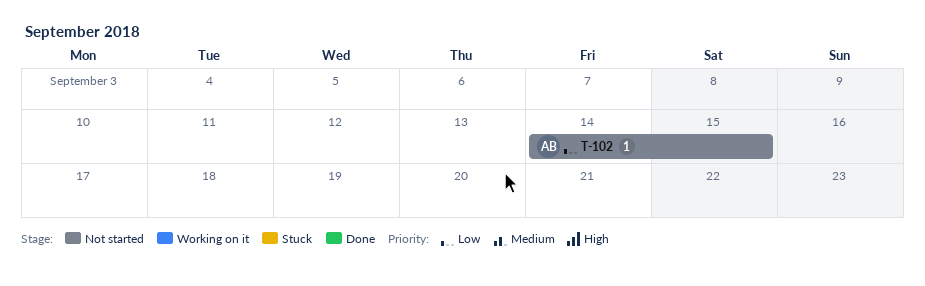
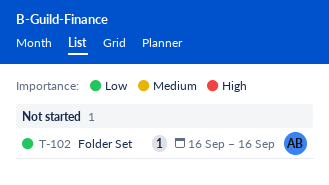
T-102, start: Sep 14 -> Sep 16
T-102, due: Sep 15 -> Sep 16

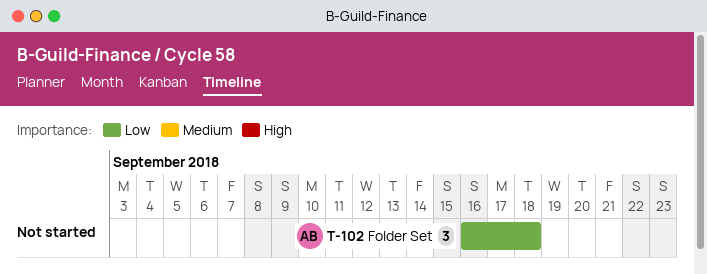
T-102, estimate: 1 -> 3
T-102, due: Sep 16 -> Sep 18

